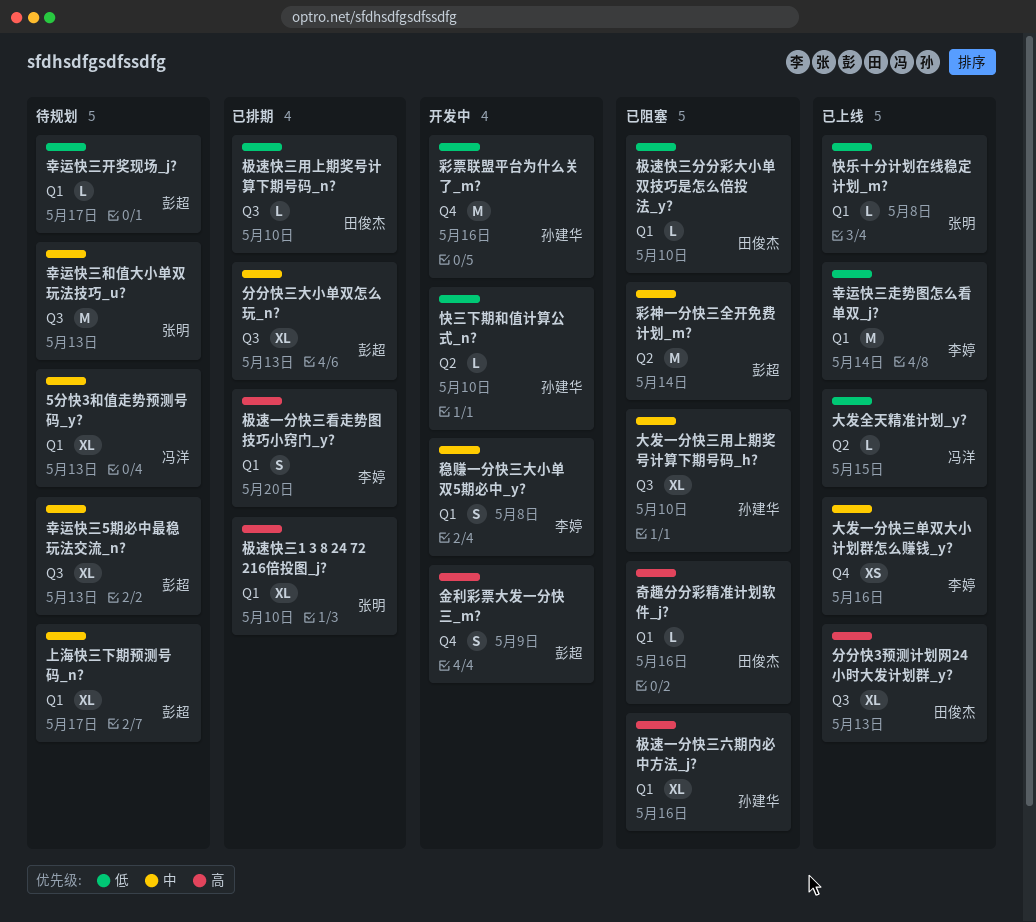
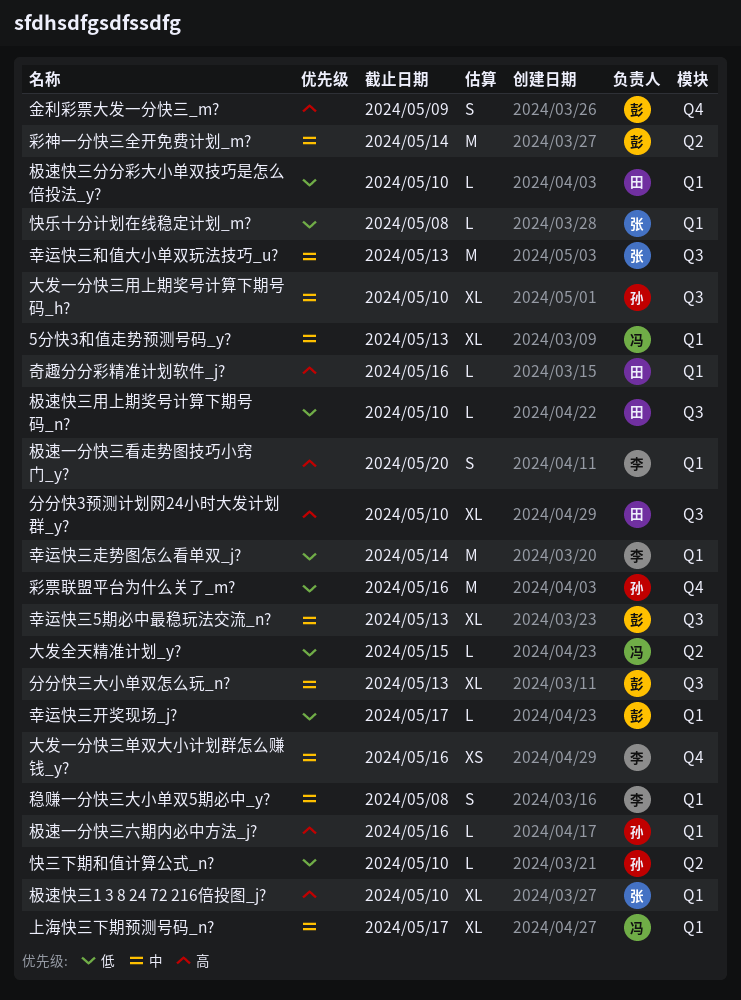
上海快三下期预测号码_n?, owner: 彭超 -> 冯洋
分分快3预测计划网24小时大发计划群_y?, due: May 13 -> May 10
极速一分快三六期内必中方法_j?, estimate: XL -> L

